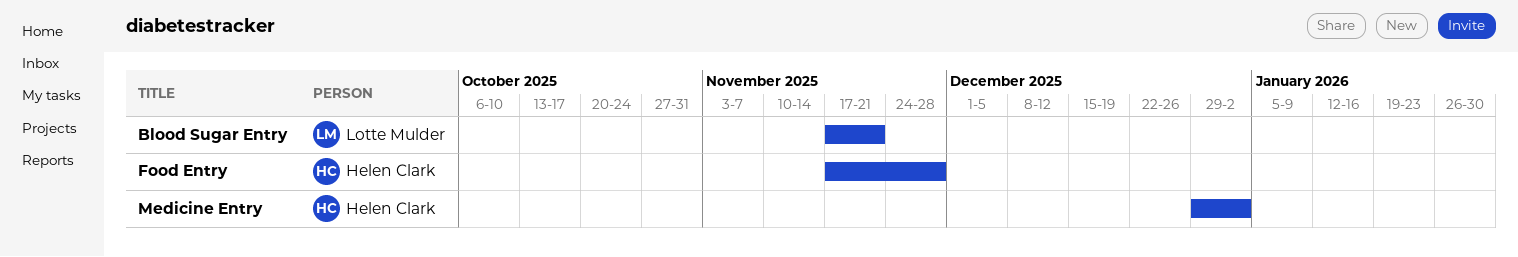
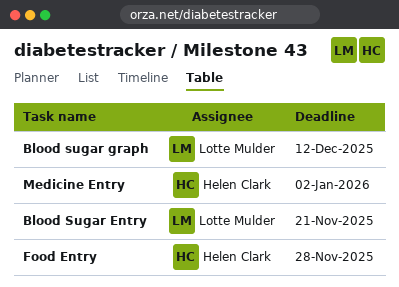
Blood sugar graph: none -> present

